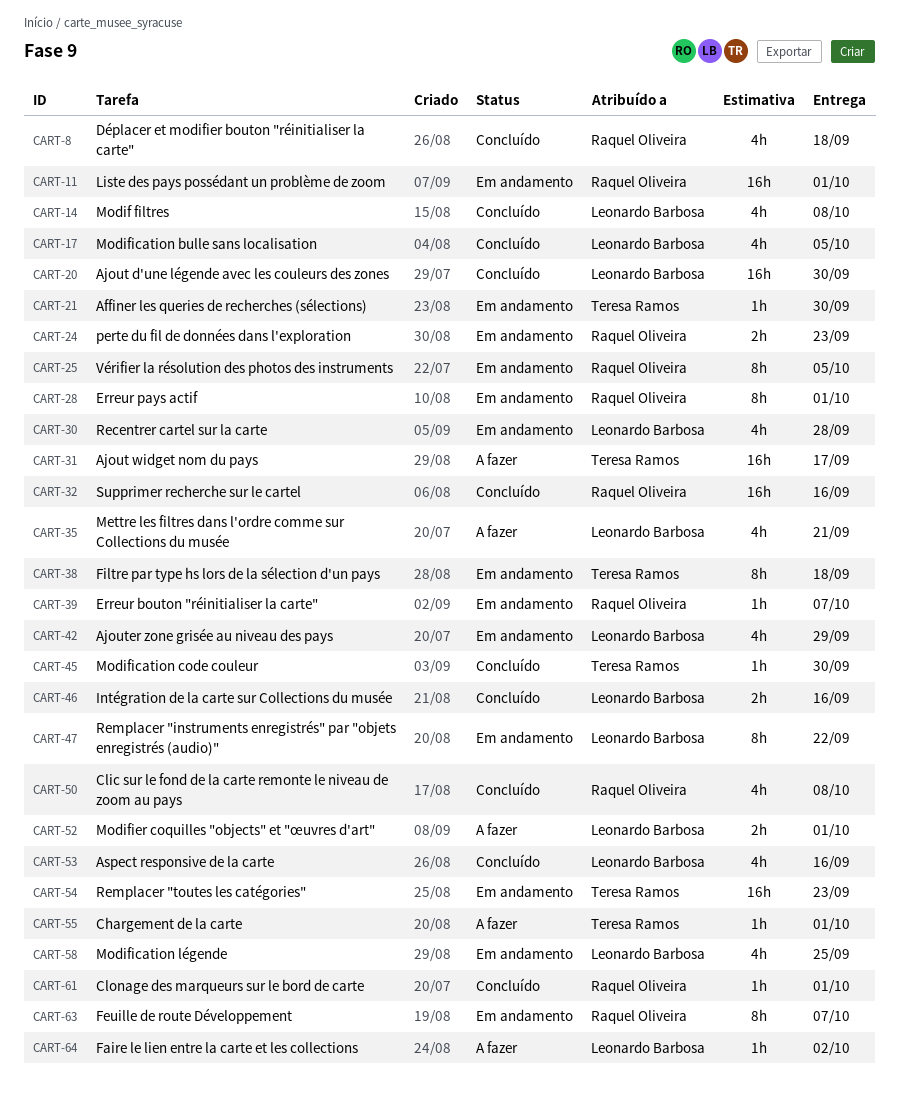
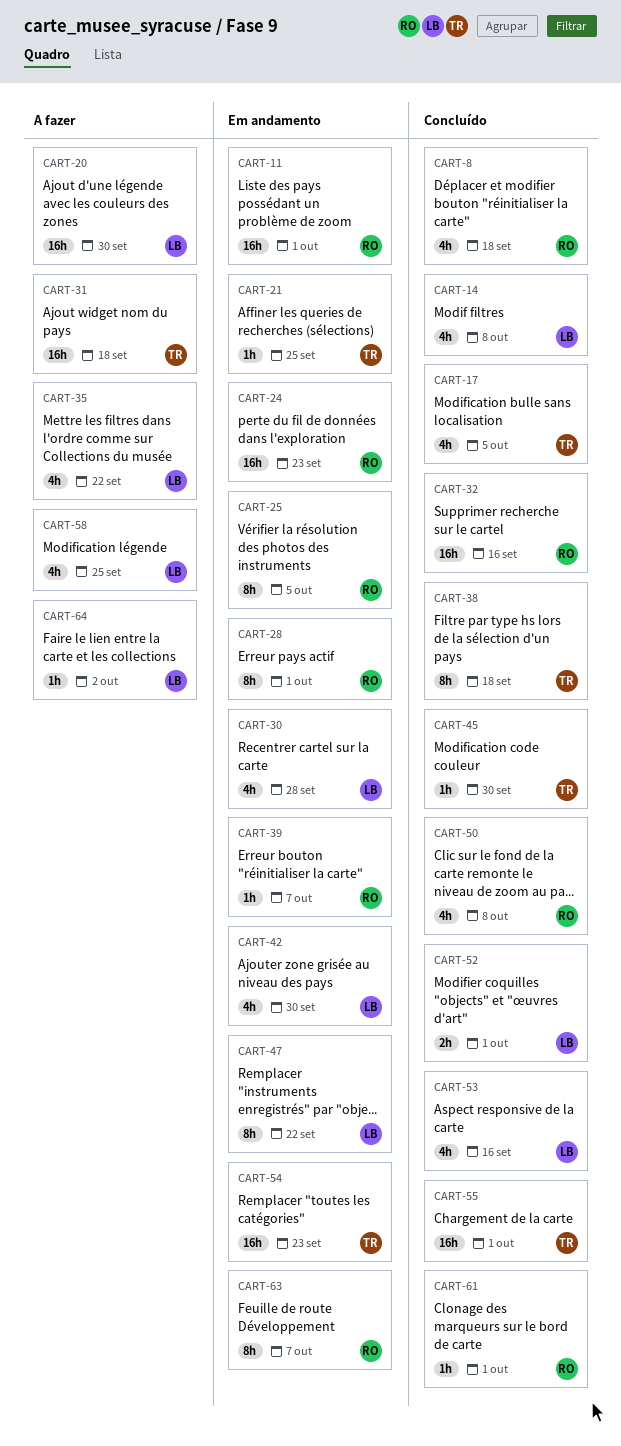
CART-17, owner: Leonardo Barbosa -> Teresa Ramos
CART-20, status: Concluído -> A fazer
CART-21, due: Sep 30 -> Sep 25
CART-24, estimate: 2h -> 16h
CART-31, due: Sep 17 -> Sep 18
CART-35, due: Sep 21 -> Sep 22
CART-38, status: Em andamento -> Concluído
CART-42, due: Sep 29 -> Sep 30
CART-46: present -> none
CART-52, status: A fazer -> Concluído
CART-55, status: A fazer -> Concluído
CART-55, estimate: 1h -> 16h
CART-58, status: Em andamento -> A fazer

